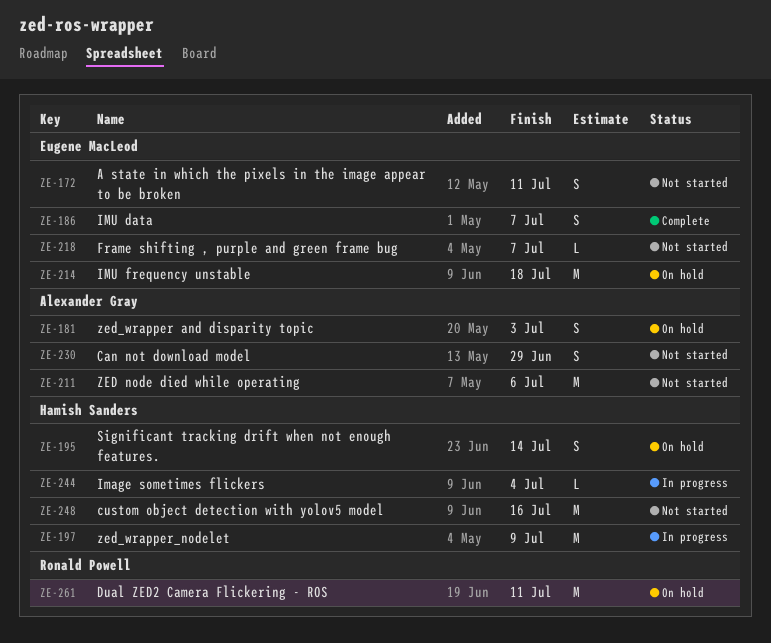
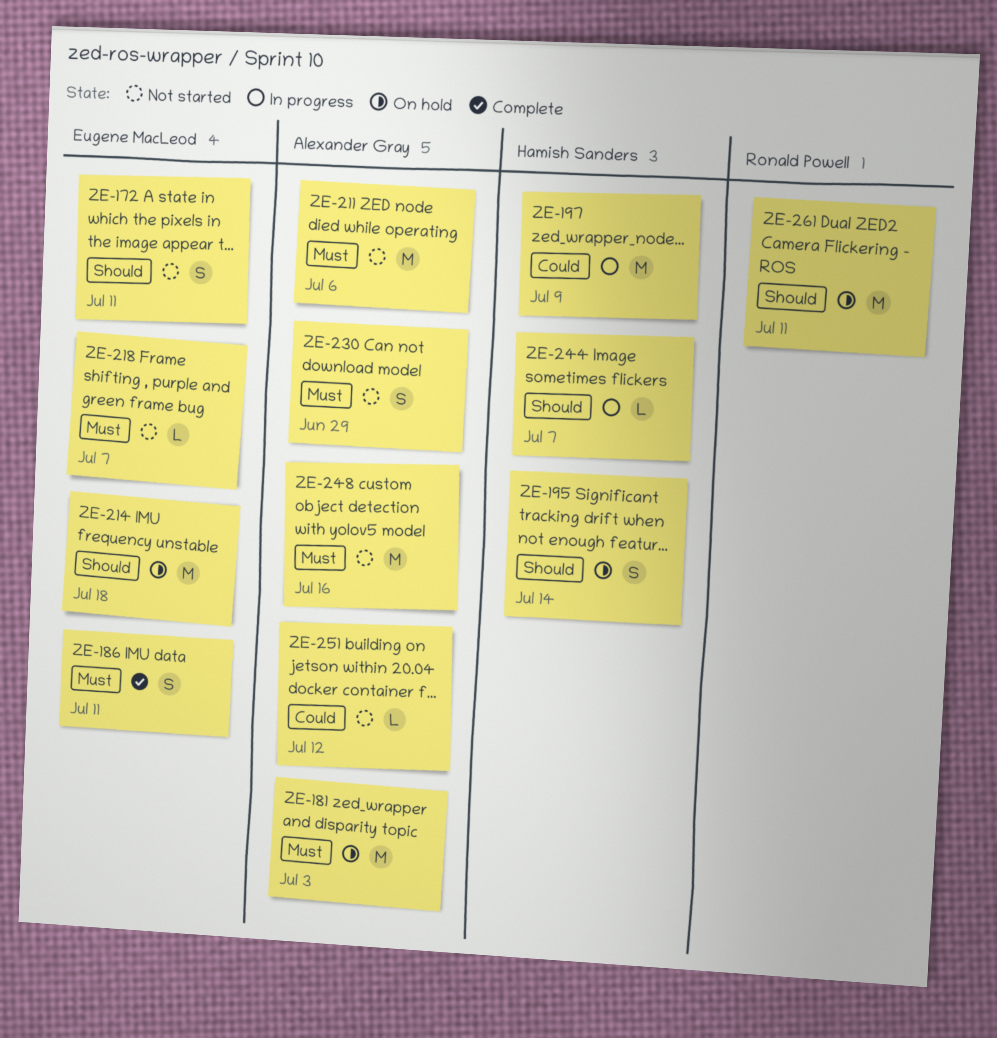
ZE-181, estimate: S -> M
ZE-186, due: Jul 7 -> Jul 11
ZE-244, due: Jul 4 -> Jul 7
ZE-248, owner: Hamish Sanders -> Alexander Gray
ZE-251: none -> present

